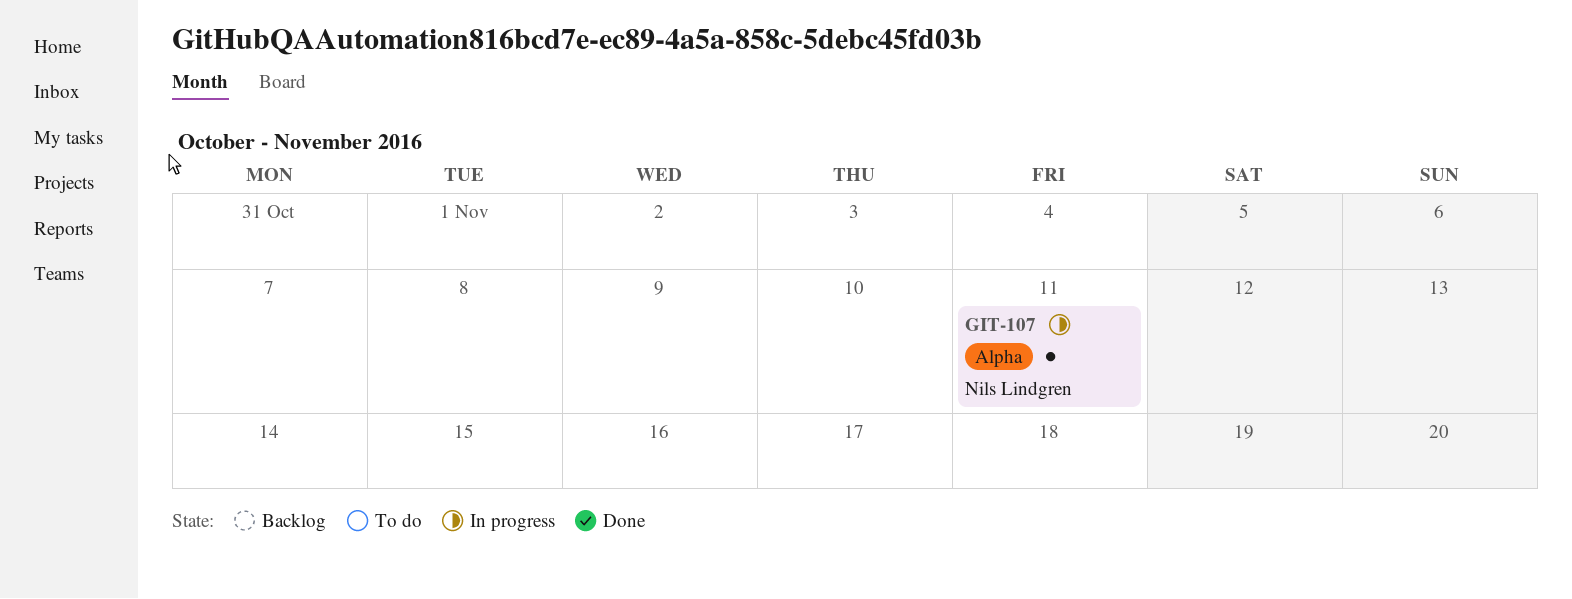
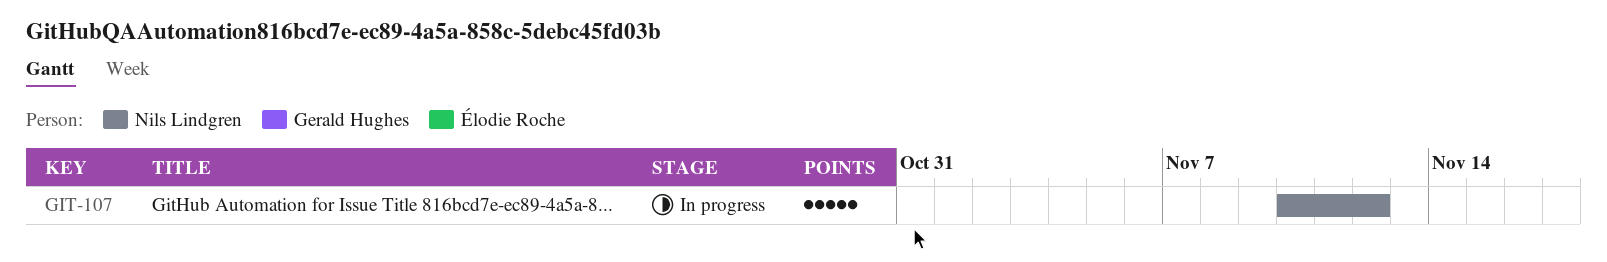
GIT-107, estimate: 1 -> 5
GIT-107, due: Nov 11 -> Nov 12

